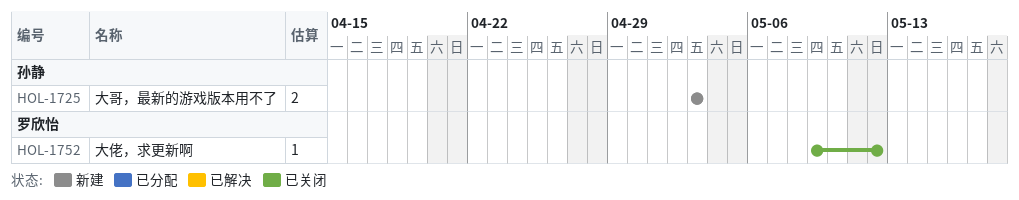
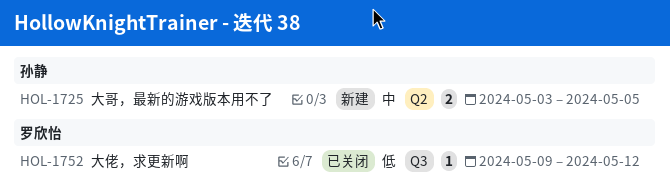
HOL-1725, due: May 3 -> May 5

